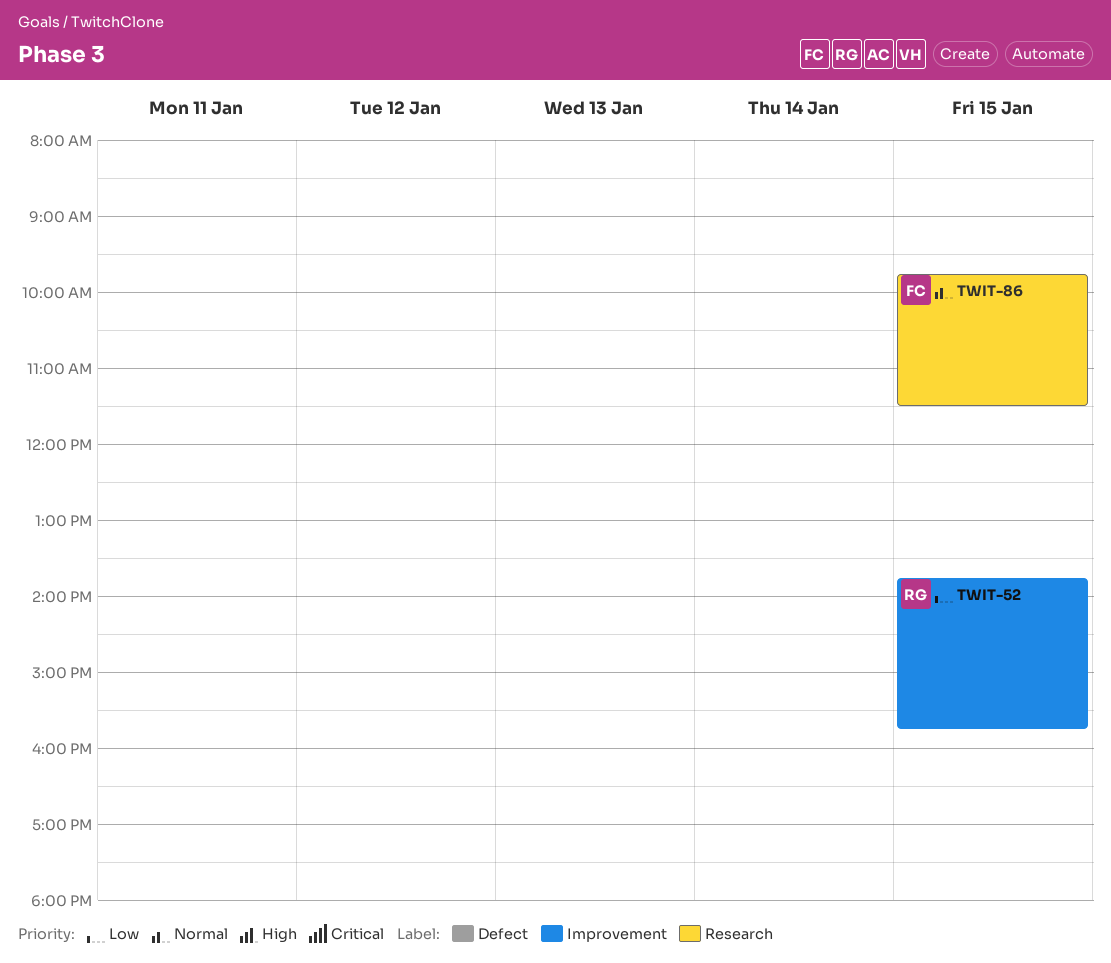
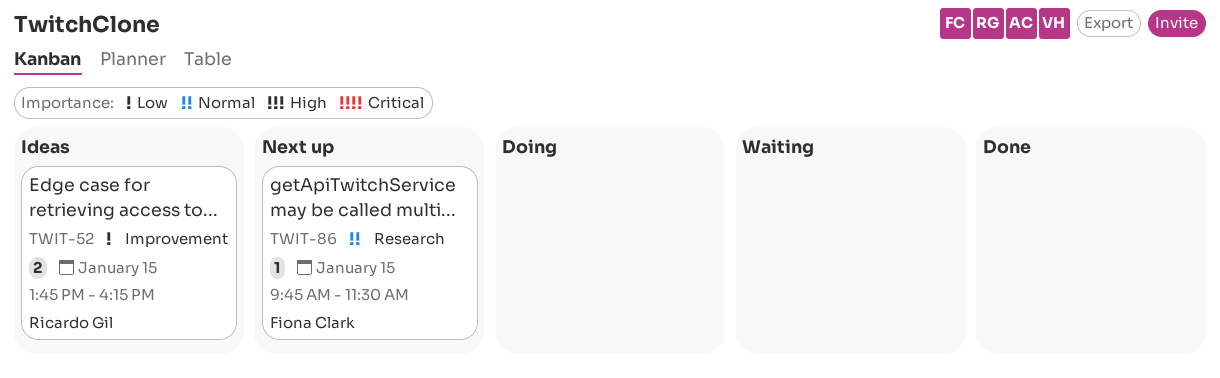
TWIT-52, ends: 15:45 -> 16:15

